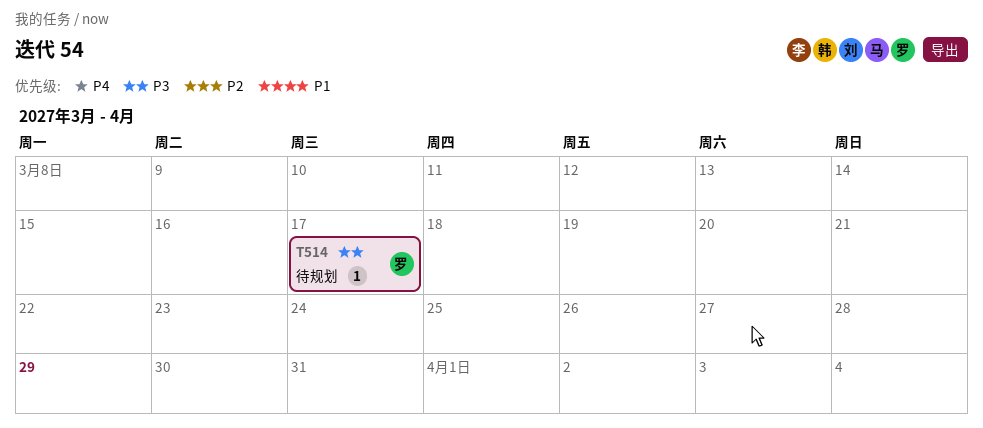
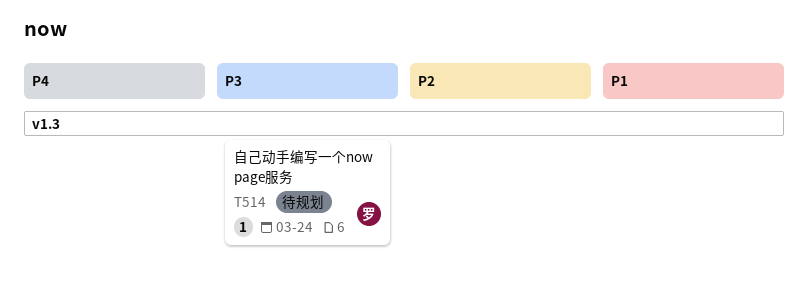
T514, due: Mar 17 -> Mar 24

